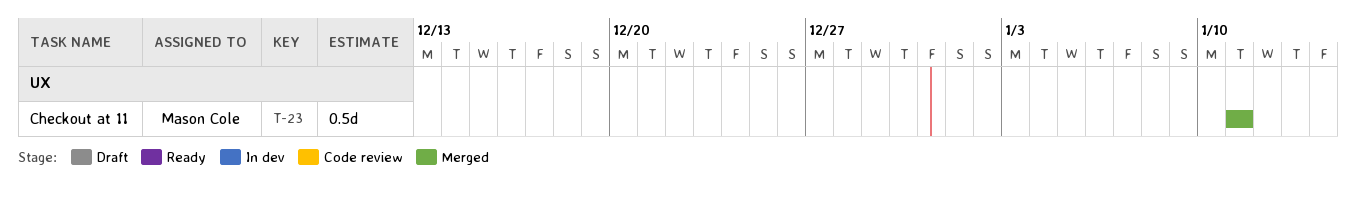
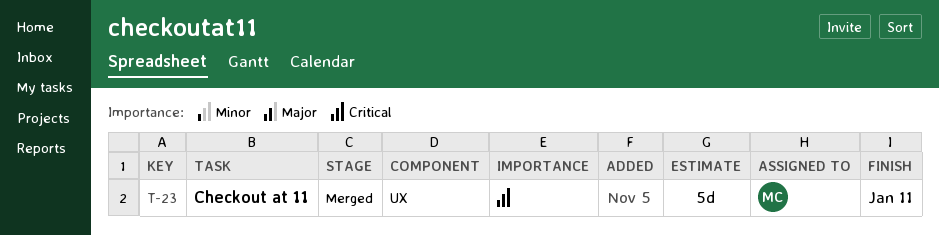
T-23, estimate: 0.5d -> 5d

